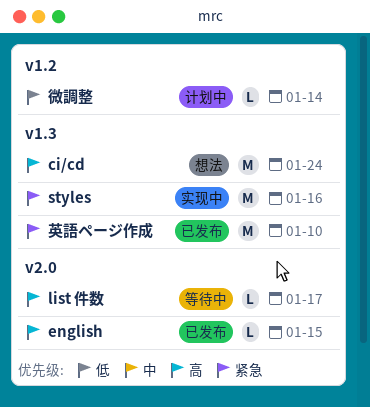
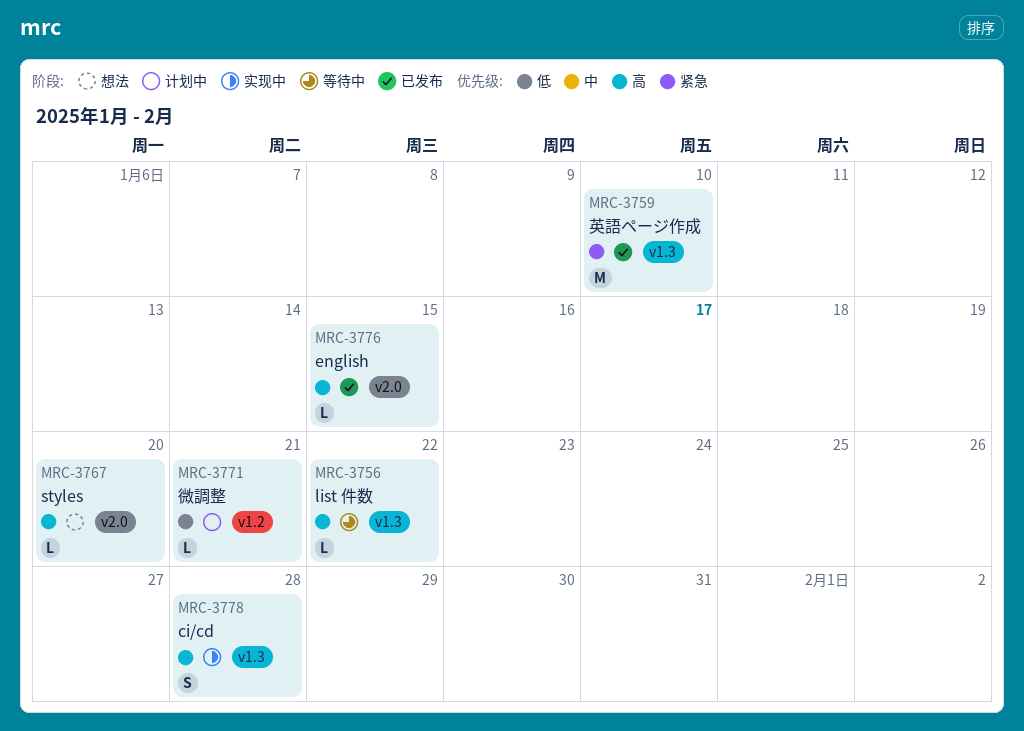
ci/cd, status: 想法 -> 实现中
ci/cd, estimate: M -> S
ci/cd, due: Jan 24 -> Jan 28
list 件数, label: v2.0 -> v1.3
list 件数, due: Jan 17 -> Jan 22
styles, status: 实现中 -> 想法
styles, priority: 紧急 -> 高
styles, label: v1.3 -> v2.0
styles, estimate: M -> L
styles, due: Jan 16 -> Jan 20
微調整, due: Jan 14 -> Jan 21

